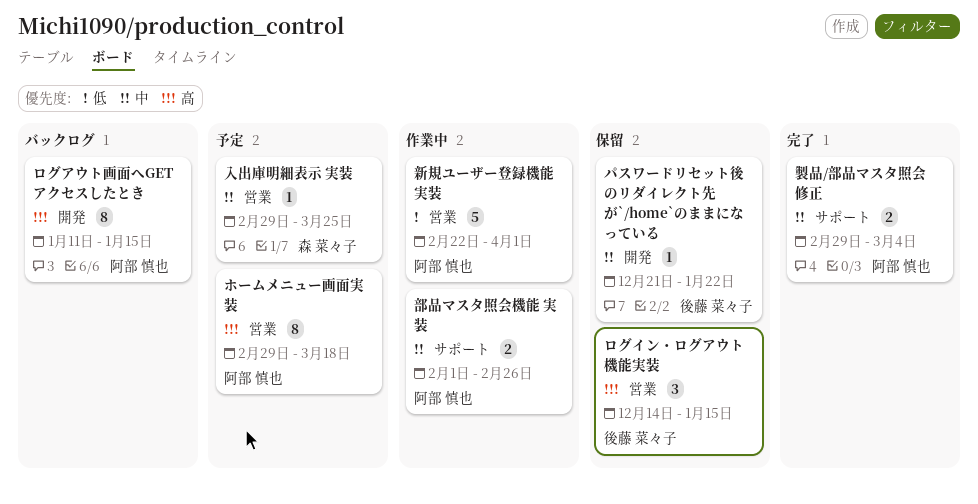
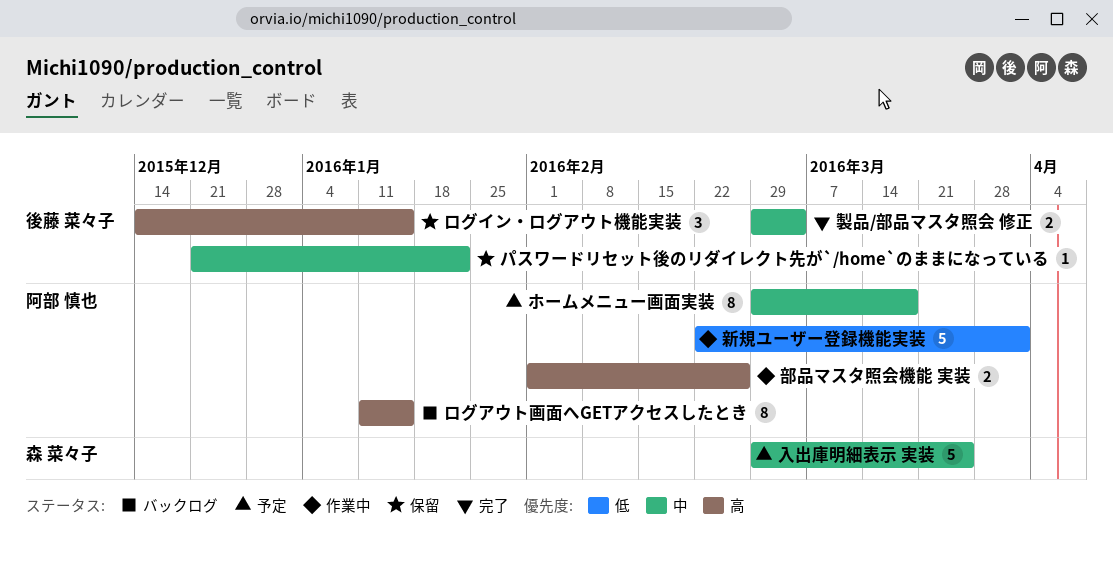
ホームメニュー画面実装, priority: 高 -> 中
入出庫明細表示 実装, estimate: 1 -> 5
製品/部品マスタ照会 修正, owner: 阿部 慎也 -> 後藤 菜々子
部品マスタ照会機能 実装, priority: 中 -> 高

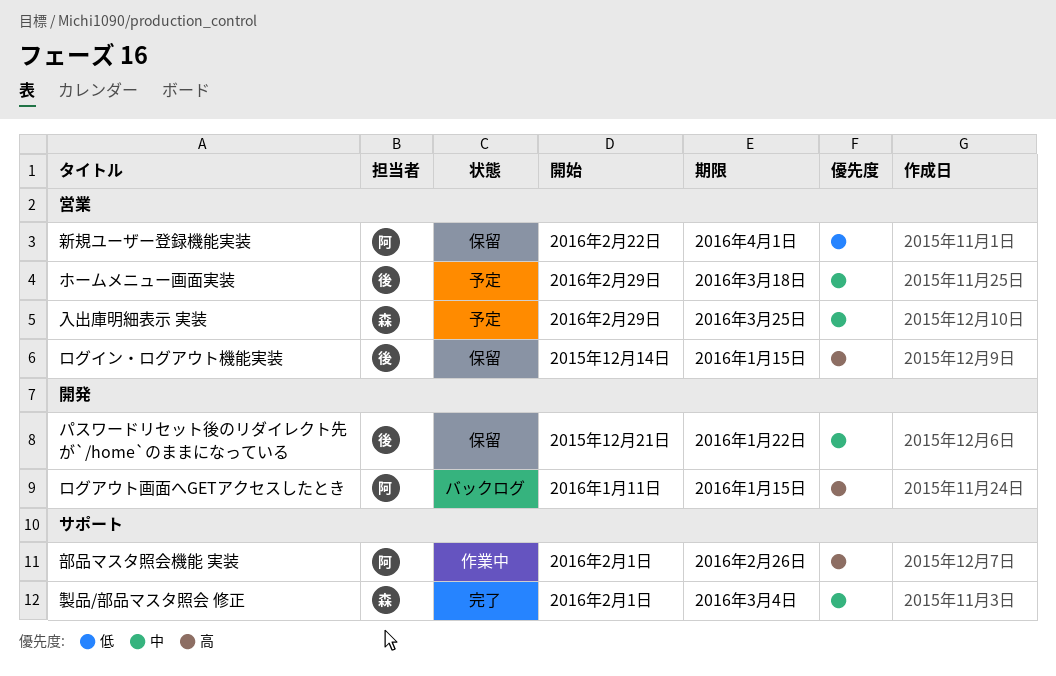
ホームメニュー画面実装, owner: 阿部 慎也 -> 後藤 菜々子
新規ユーザー登録機能実装, status: 作業中 -> 保留
製品/部品マスタ照会 修正, owner: 後藤 菜々子 -> 森 菜々子
製品/部品マスタ照会 修正, start: Feb 29 -> Feb 1

